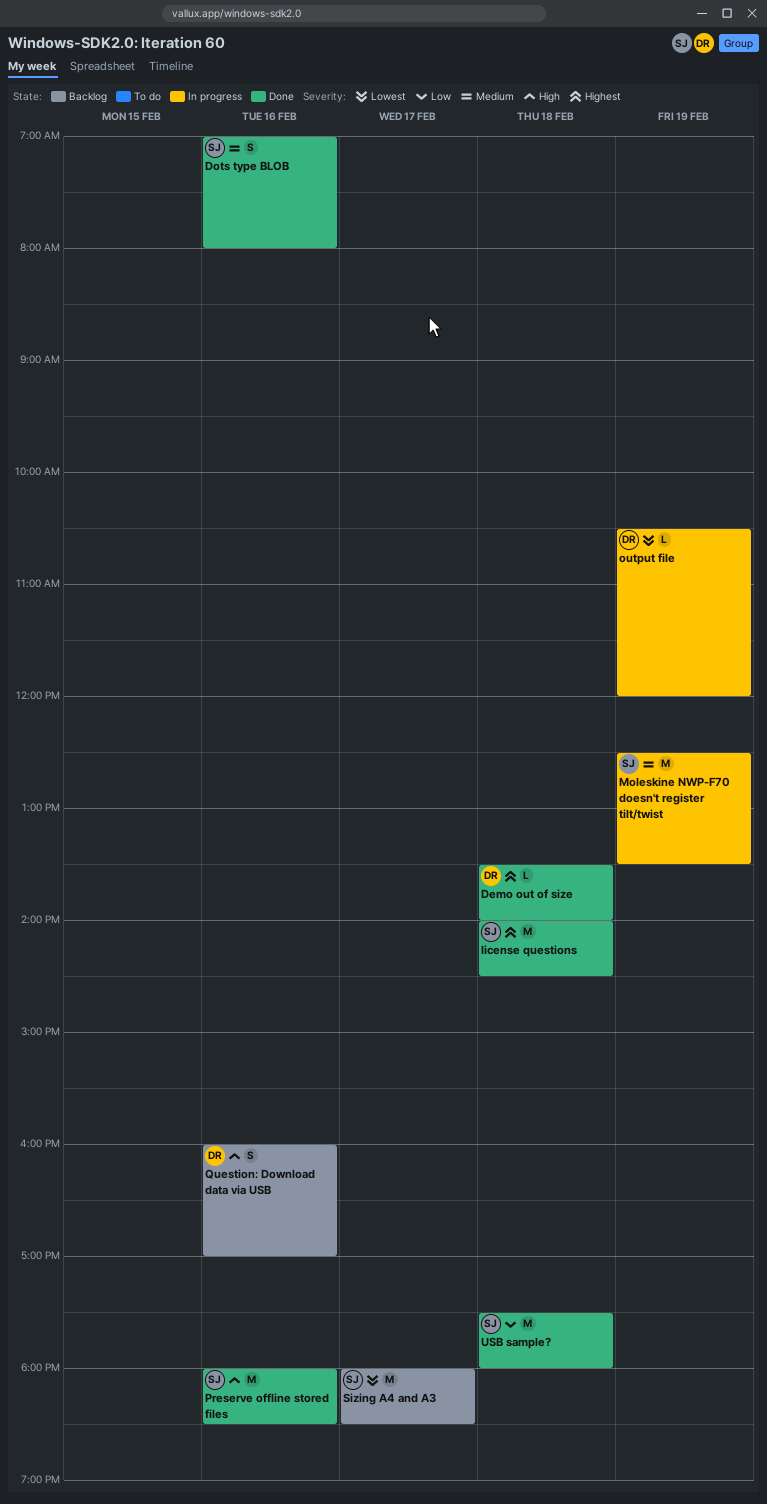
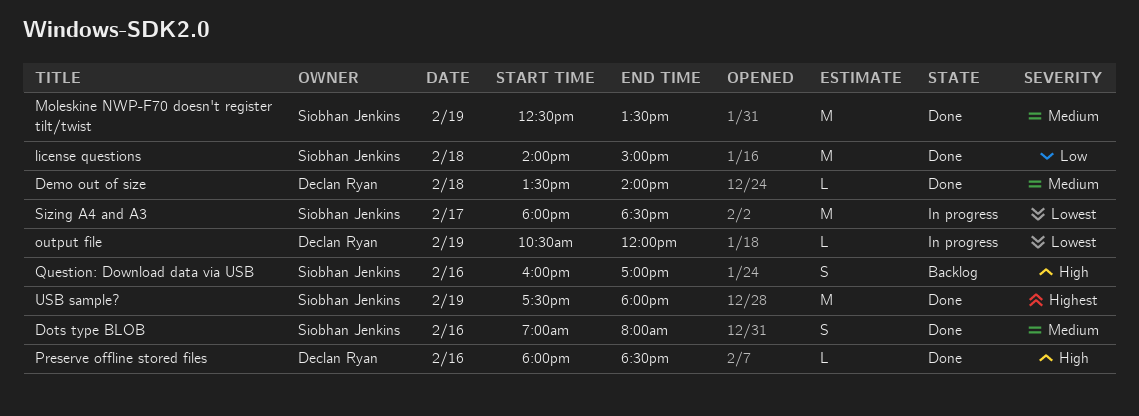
Demo out of size, priority: Highest -> Medium
license questions, priority: Highest -> Low
license questions, ends: 14:30 -> 15:00
Moleskine NWP-F70 doesn't register tilt/twist, status: In progress -> Done
Preserve offline stored files, owner: Siobhan Jenkins -> Declan Ryan
Preserve offline stored files, estimate: M -> L
Question: Download data via USB, owner: Declan Ryan -> Siobhan Jenkins
Sizing A4 and A3, status: Backlog -> In progress
USB sample?, priority: Low -> Highest
USB sample?, day: Feb 18 -> Feb 19

